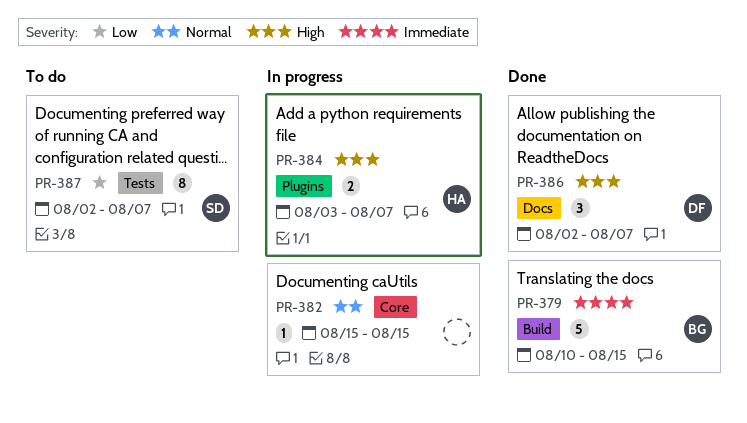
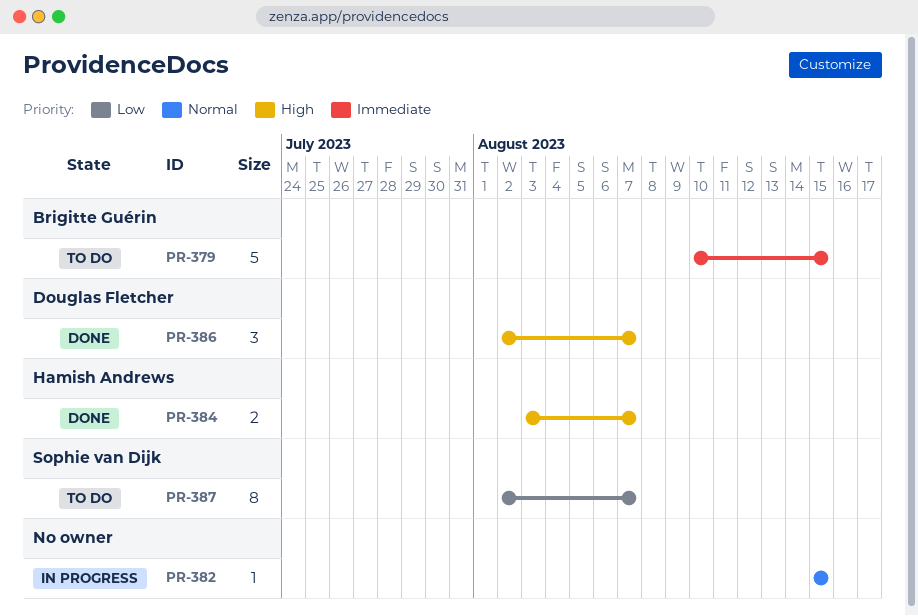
PR-379, status: Done -> To do
PR-384, status: In progress -> Done

